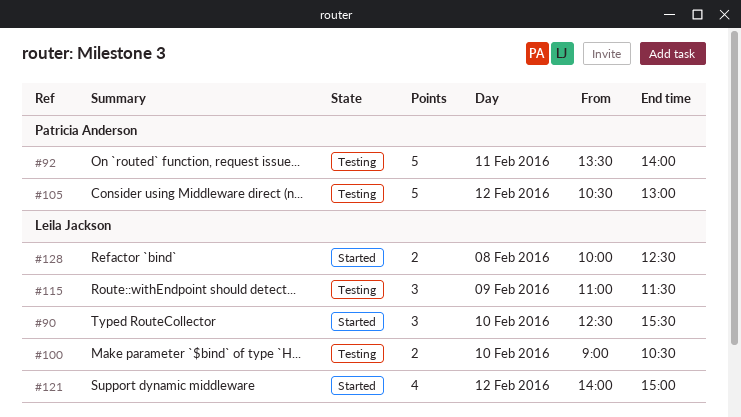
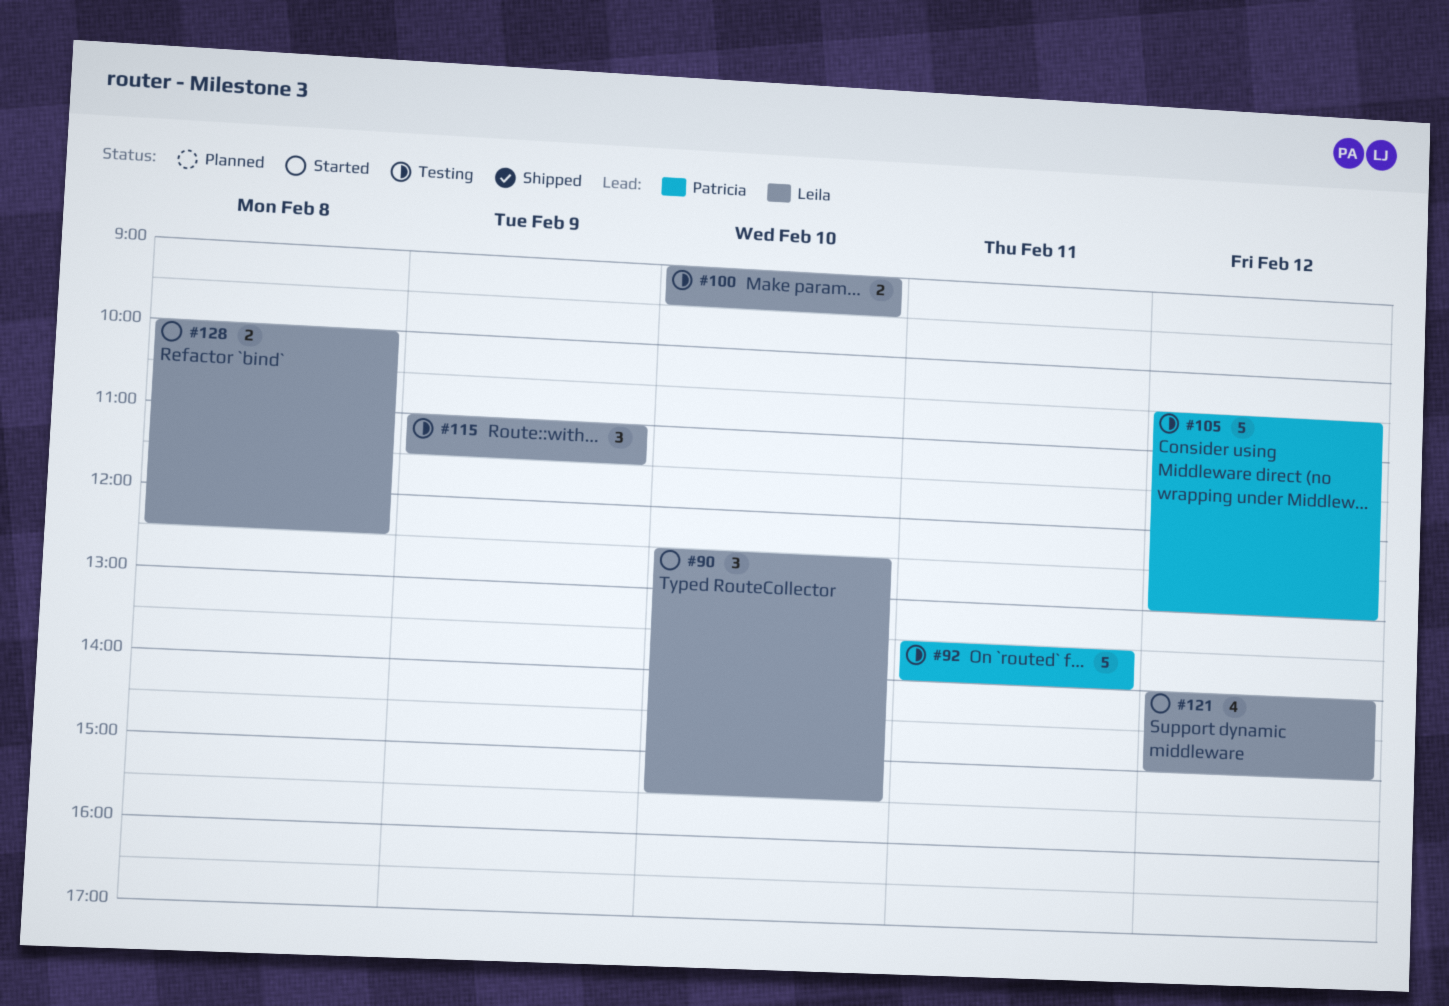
#100, ends: 10:30 -> 09:30

